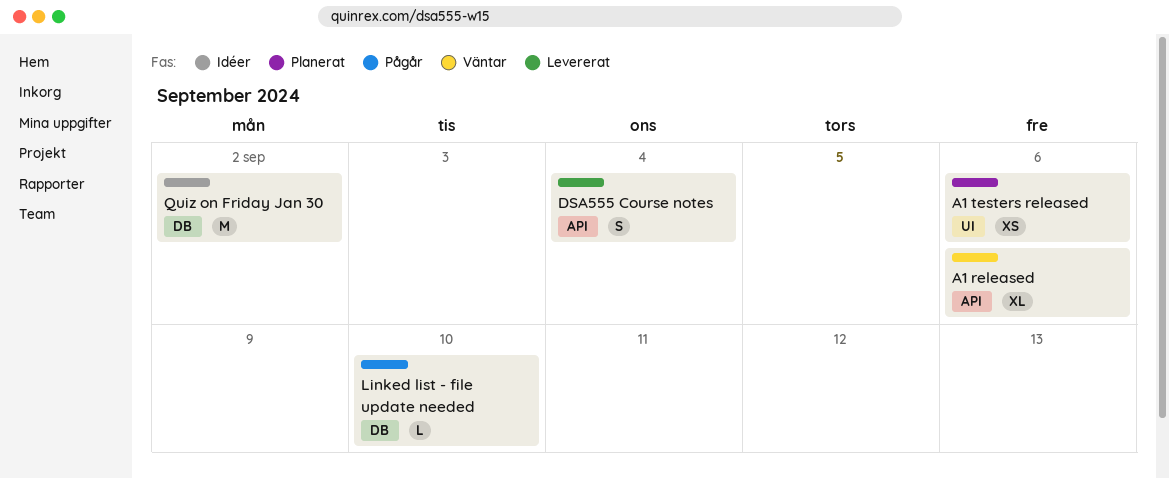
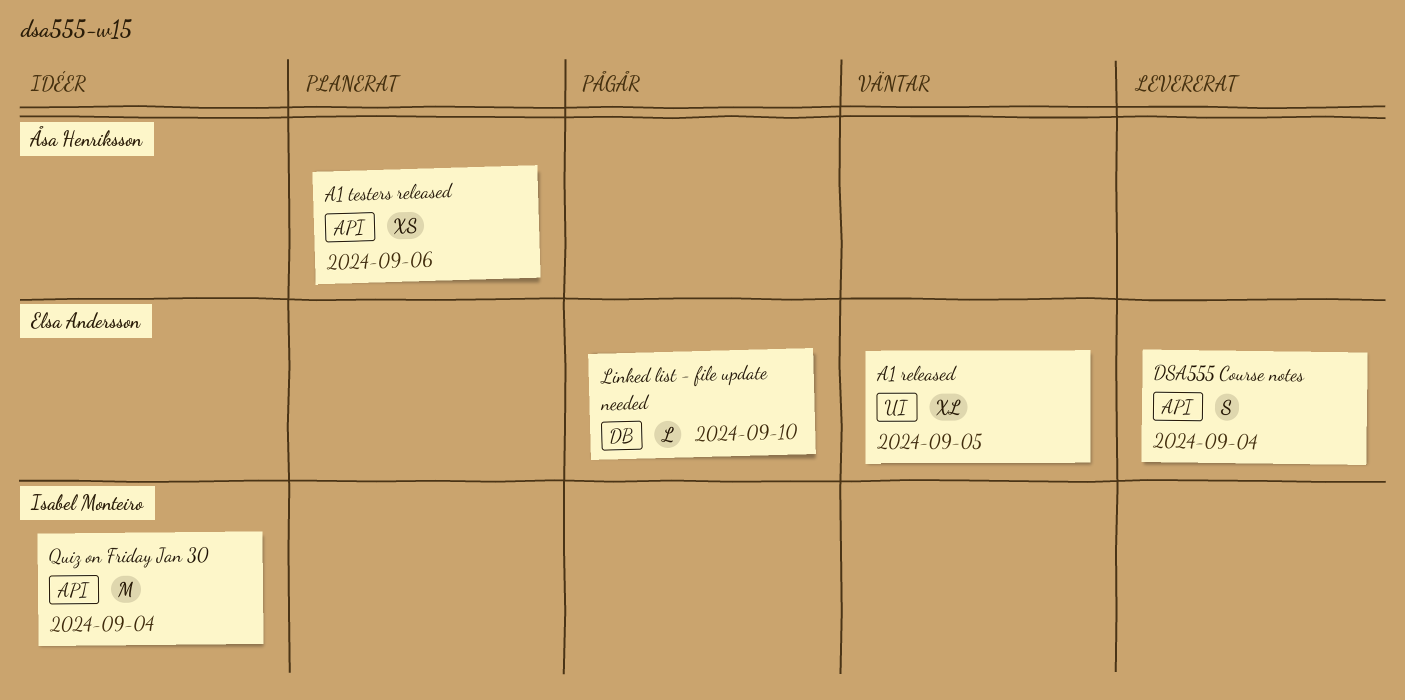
A1 released, label: API -> UI
A1 released, due: Sep 6 -> Sep 5
A1 testers released, label: UI -> API
Quiz on Friday Jan 30, label: DB -> API
Quiz on Friday Jan 30, due: Sep 2 -> Sep 4

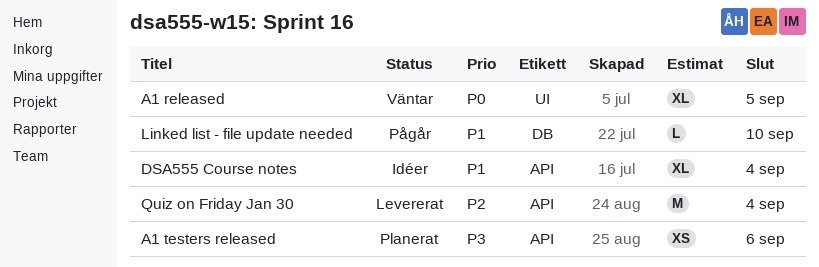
DSA555 Course notes, status: Levererat -> Idéer
DSA555 Course notes, estimate: S -> XL
Quiz on Friday Jan 30, status: Idéer -> Levererat

